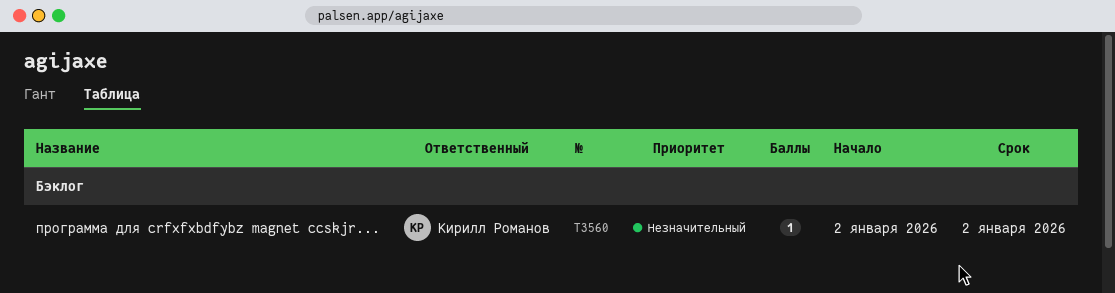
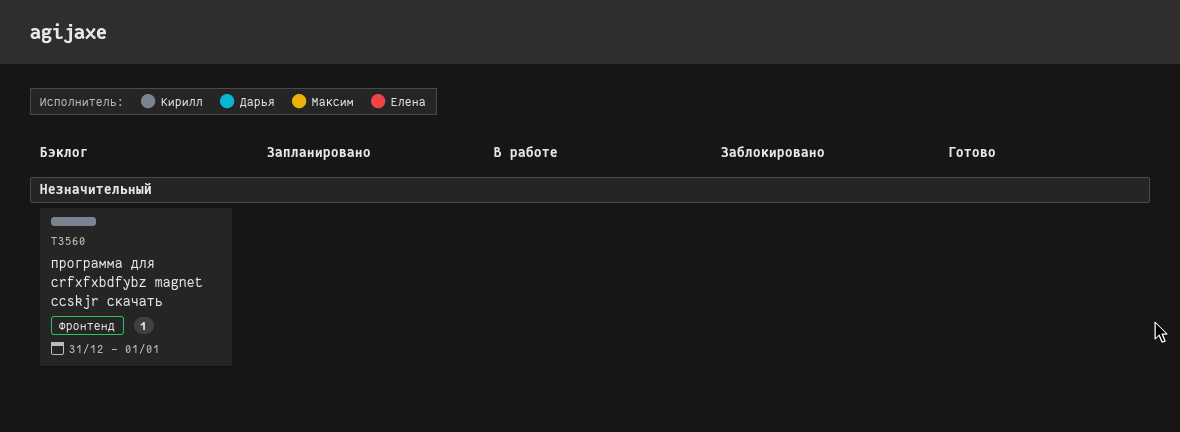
T3560, start: Jan 2 -> Dec 31
T3560, due: Jan 2 -> Jan 1

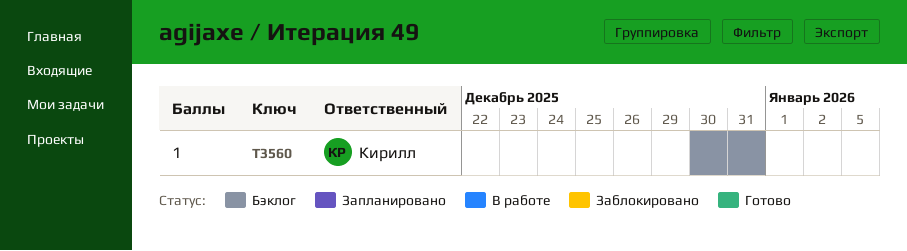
T3560, start: Dec 31 -> Dec 30
T3560, due: Jan 1 -> Dec 31

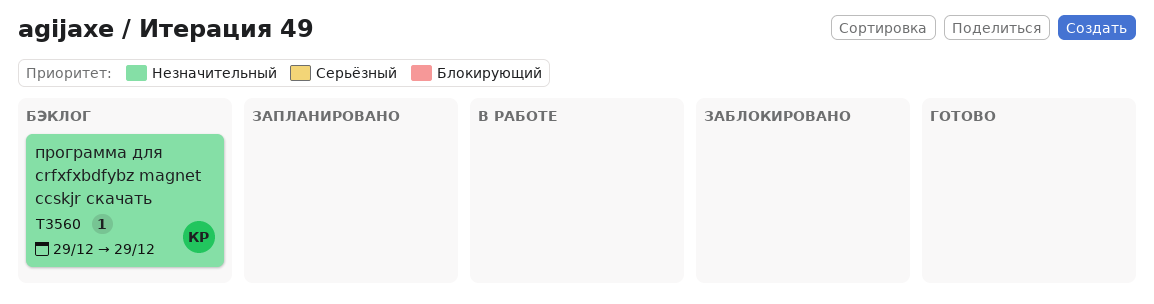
T3560, start: Dec 30 -> Dec 29
T3560, due: Dec 31 -> Dec 29

